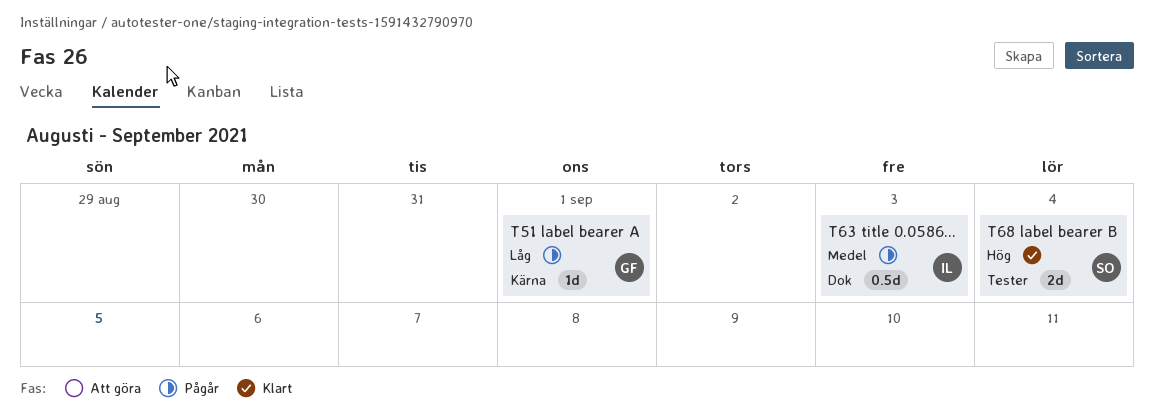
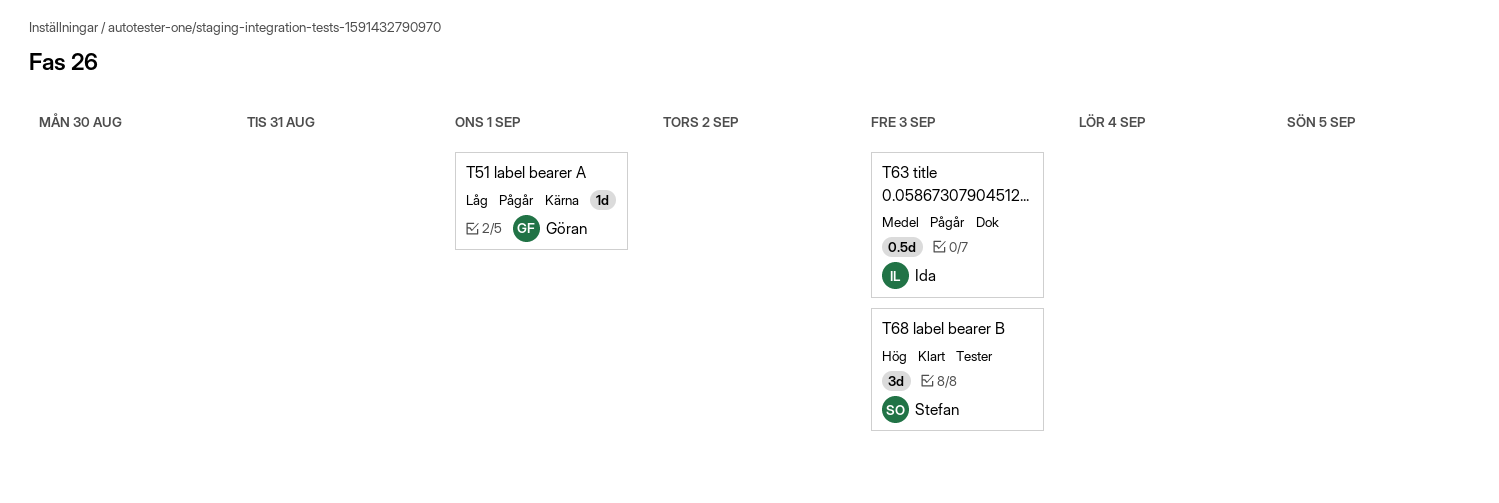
T68, estimate: 2d -> 3d
T68, due: Sep 4 -> Sep 3

